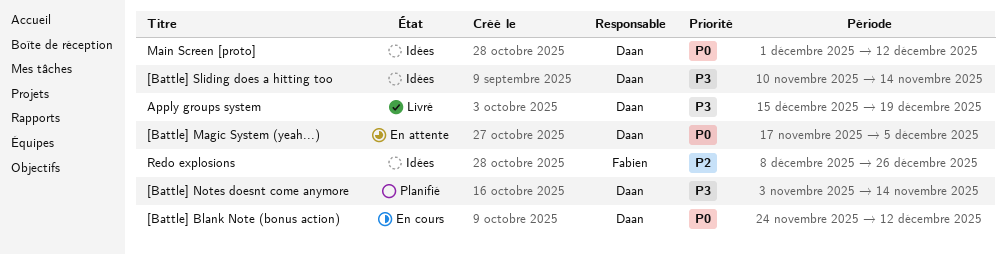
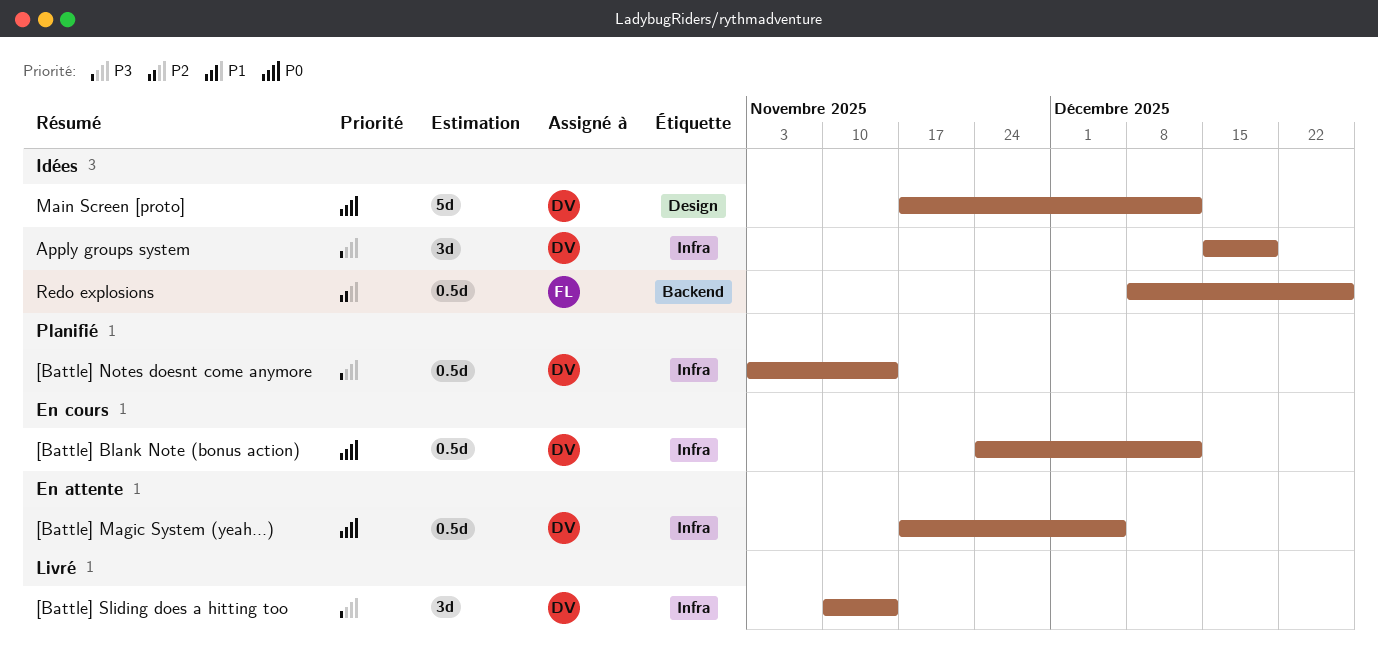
[Battle] Sliding does a hitting too, status: Idées -> Livré
Apply groups system, status: Livré -> Idées
Main Screen [proto], start: Dec 1 -> Nov 17

